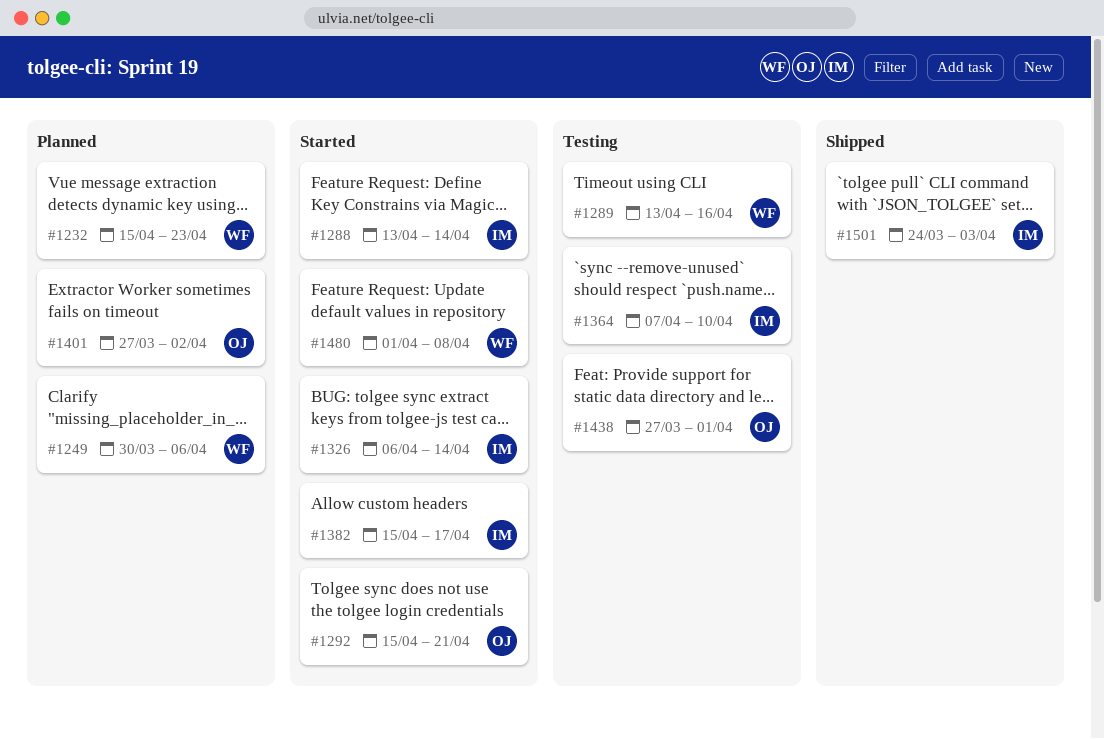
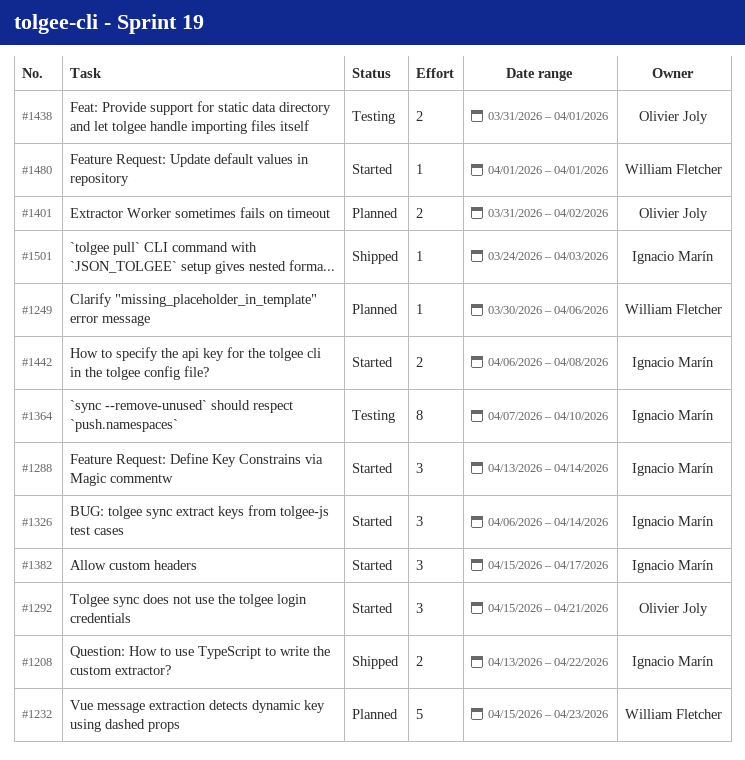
#1208: none -> present
#1289: present -> none
#1401, start: Mar 27 -> Mar 31
#1438, start: Mar 27 -> Mar 31
#1442: none -> present
#1480, due: Apr 8 -> Apr 1

